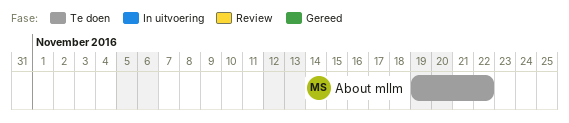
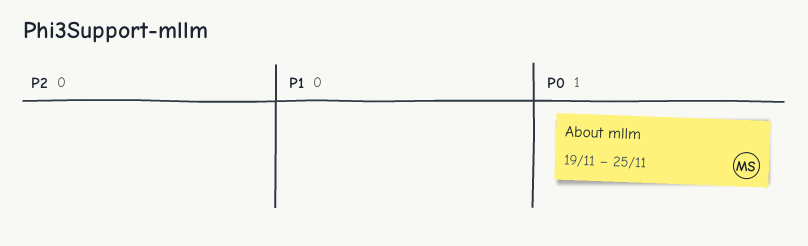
About mllm, due: Nov 22 -> Nov 25

